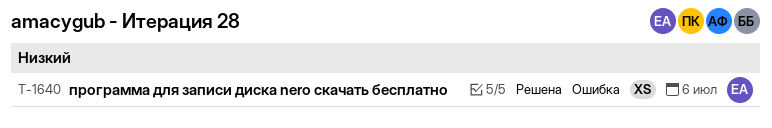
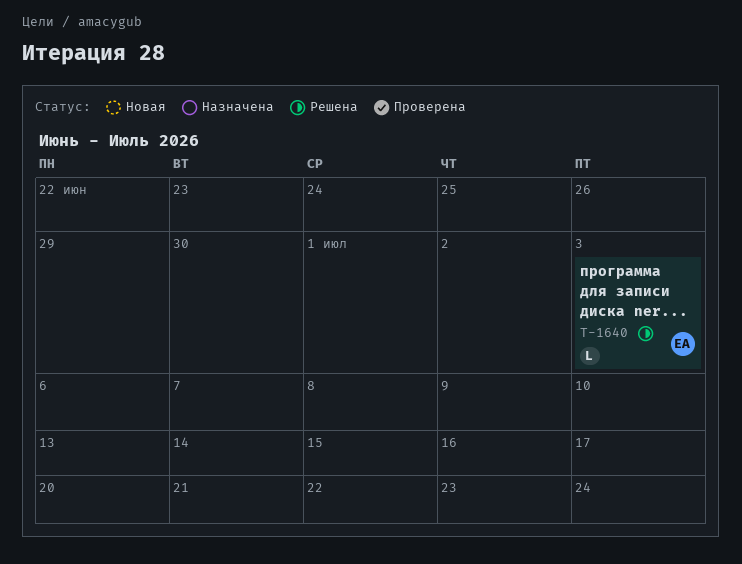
T-1640, estimate: XS -> L
T-1640, due: Jul 6 -> Jul 3

